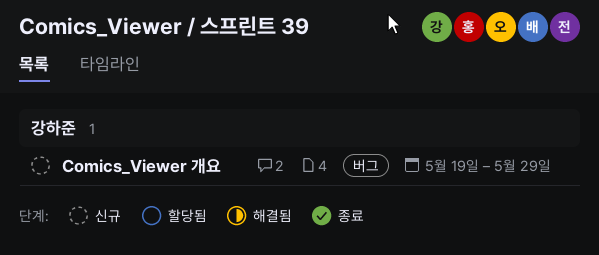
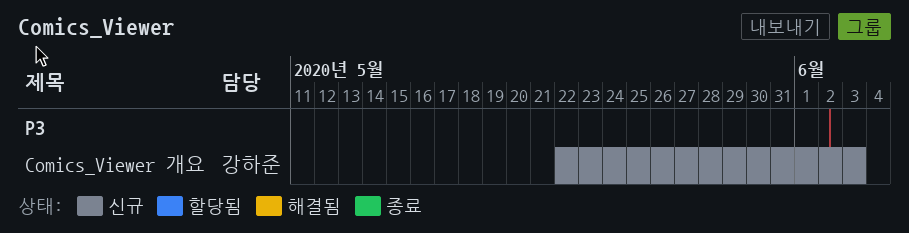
Comics_Viewer 개요, start: May 19 -> May 22
Comics_Viewer 개요, due: May 29 -> Jun 3

